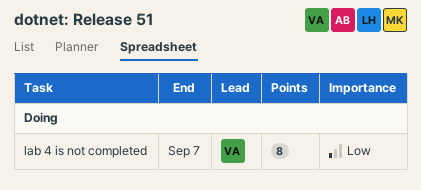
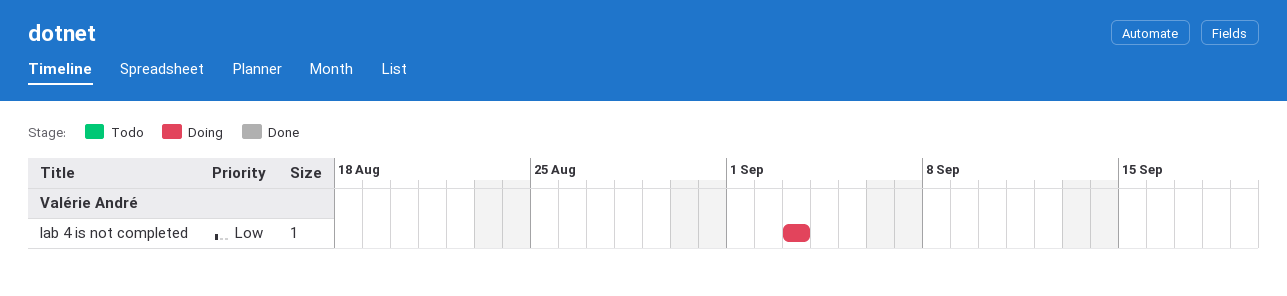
lab 4 is not completed, estimate: 8 -> 1
lab 4 is not completed, due: Sep 7 -> Sep 3

